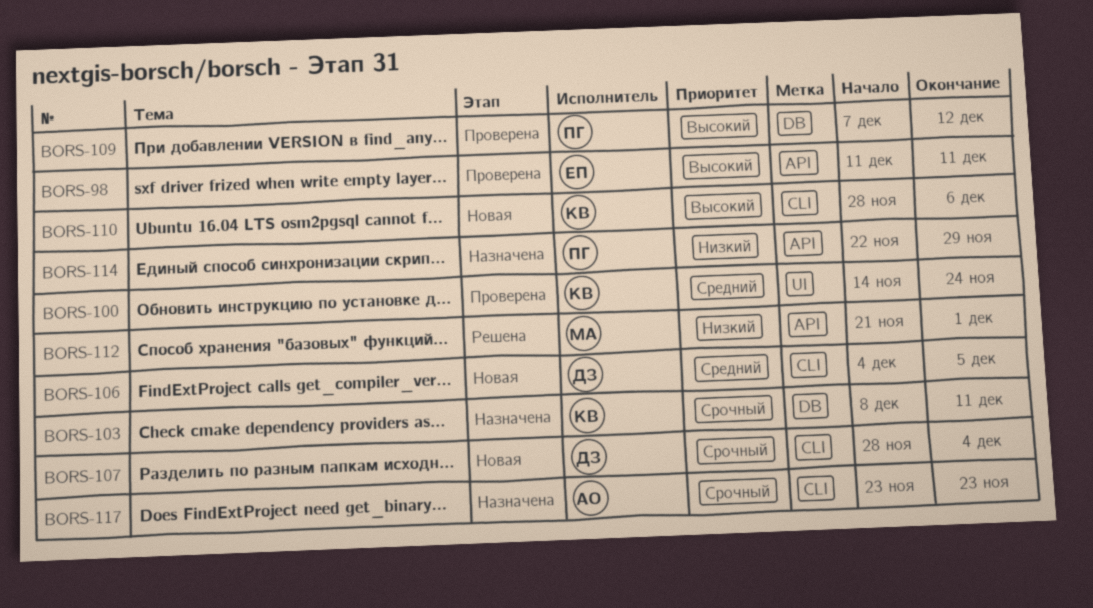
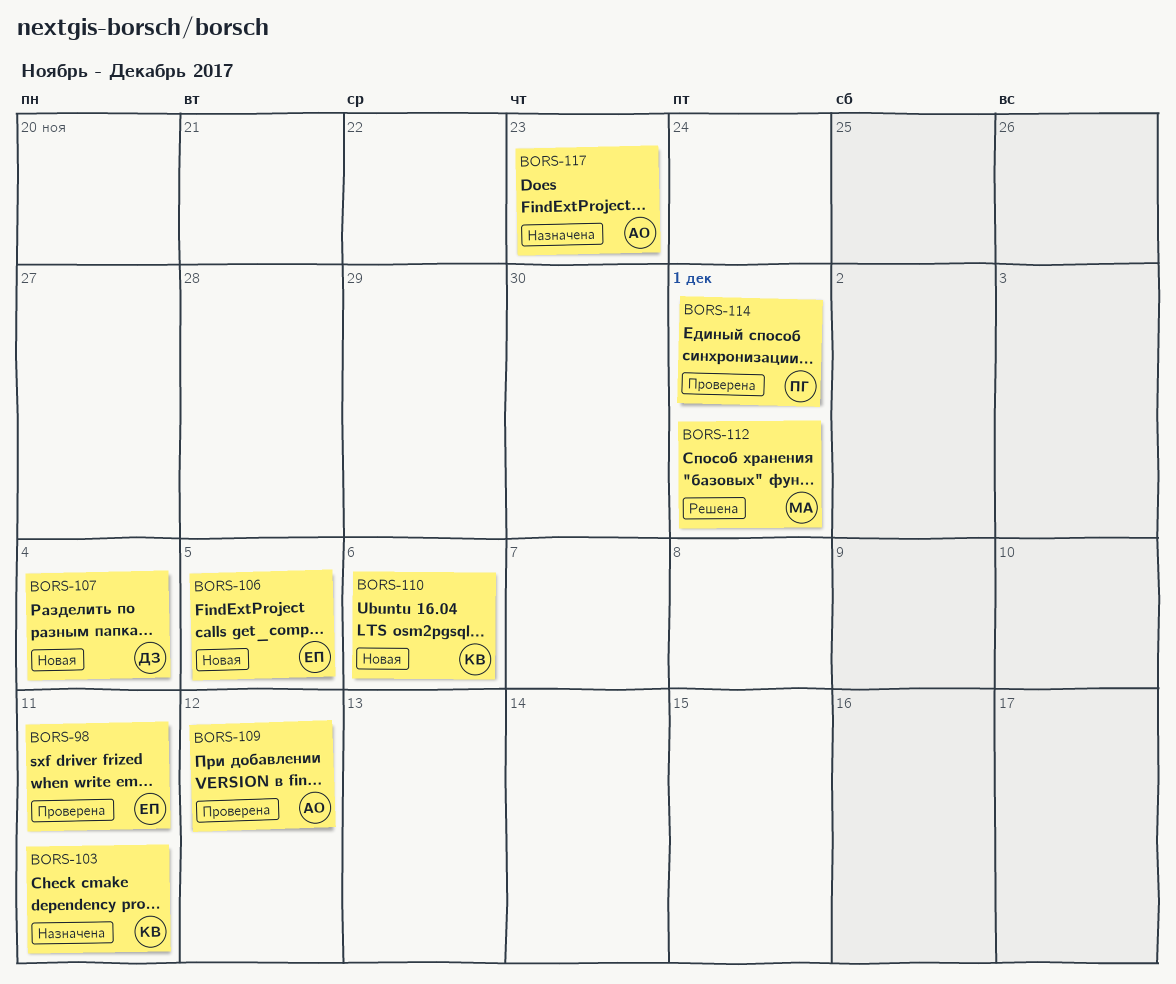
BORS-100: present -> none
BORS-106, owner: ДЗ -> ЕП
BORS-109, owner: ПГ -> АО
BORS-114, status: Назначена -> Проверена
BORS-114, due: Nov 29 -> Dec 1

